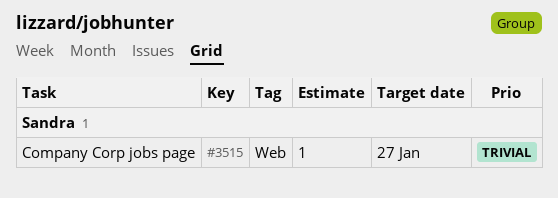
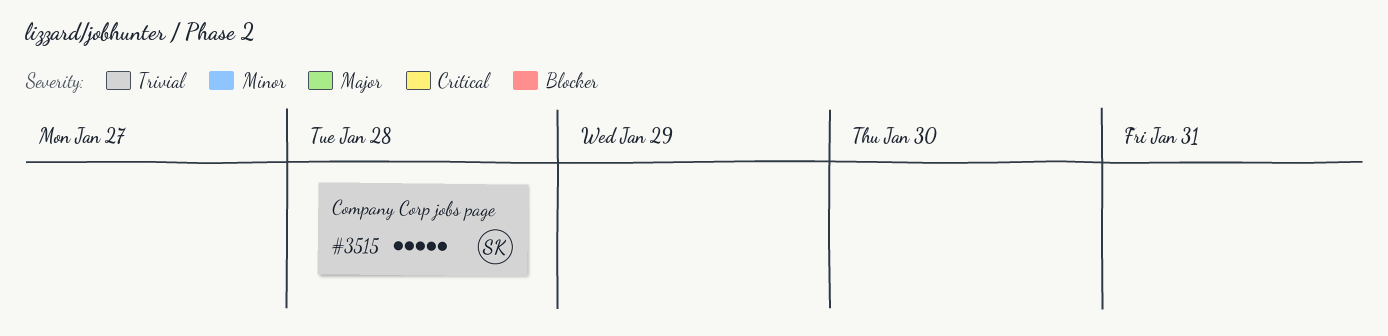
#3515, estimate: 1 -> 5
#3515, due: Jan 27 -> Jan 28

